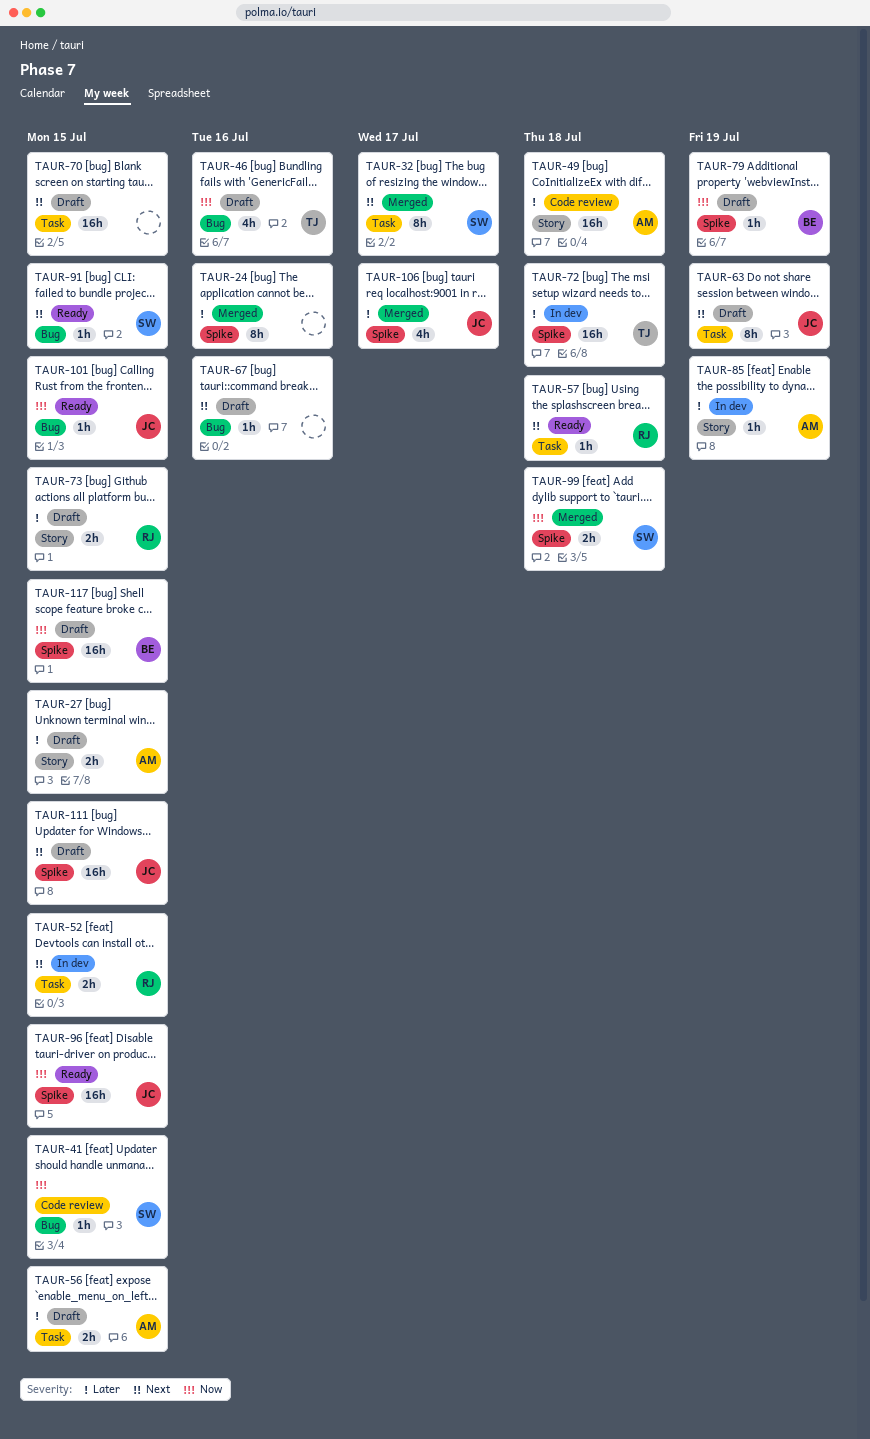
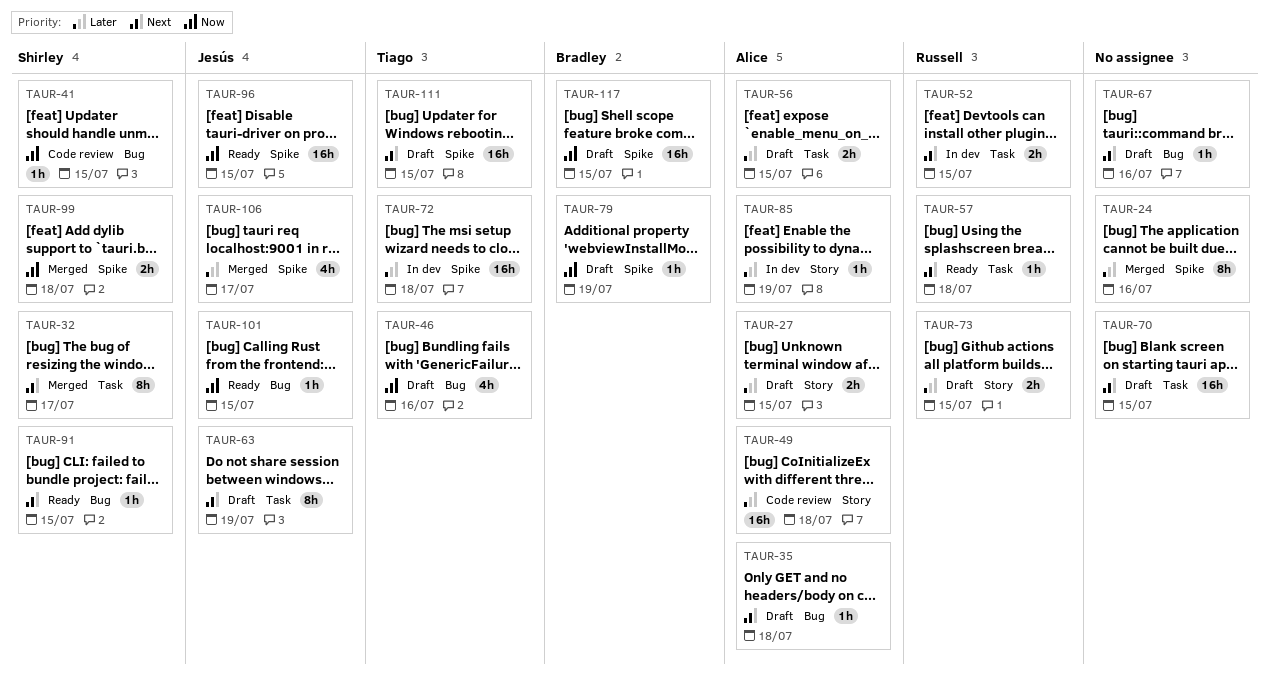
TAUR-35: none -> present
TAUR-111, owner: Jesús -> Tiago

